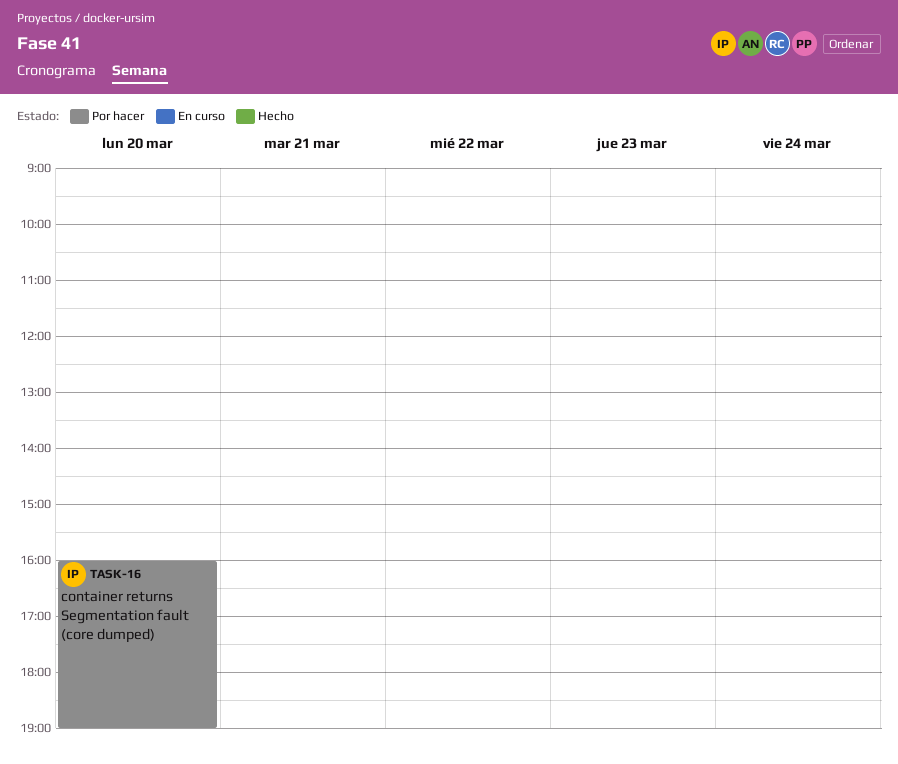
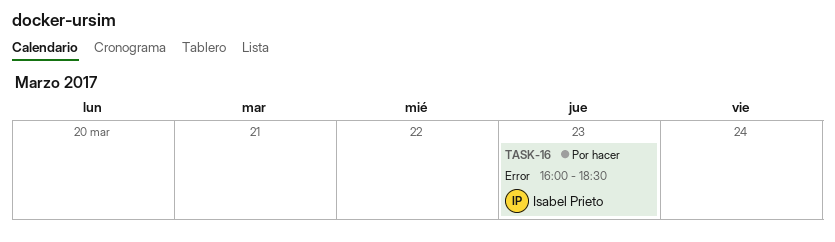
TASK-16, day: Mar 20 -> Mar 23
TASK-16, ends: 19:00 -> 18:30

